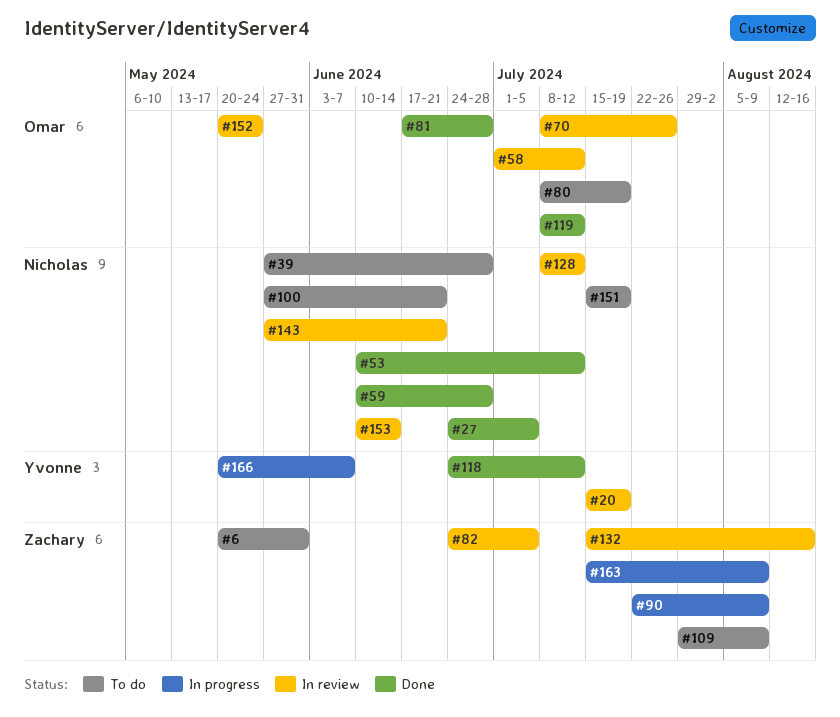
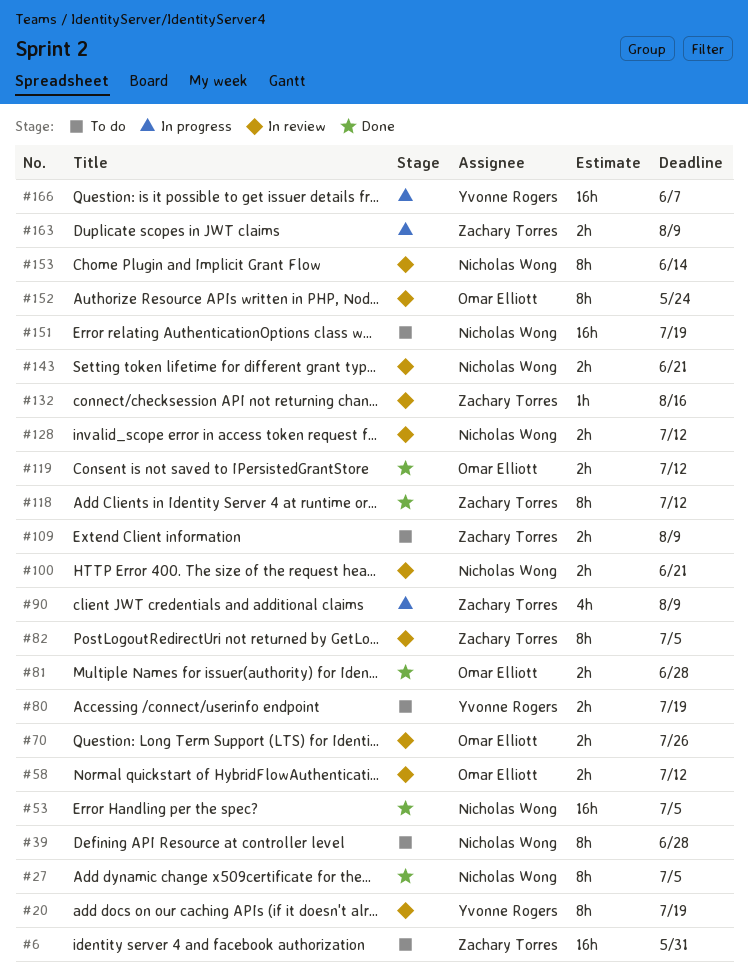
#53, due: Jul 12 -> Jul 5
#59: present -> none
#80, owner: Omar Elliott -> Yvonne Rogers
#100, status: To do -> In review
#118, owner: Yvonne Rogers -> Zachary Torres

